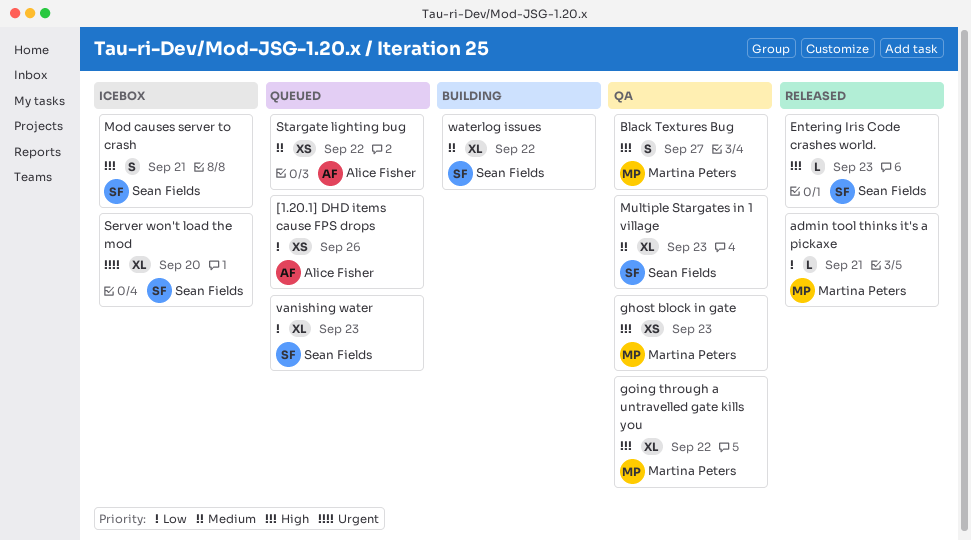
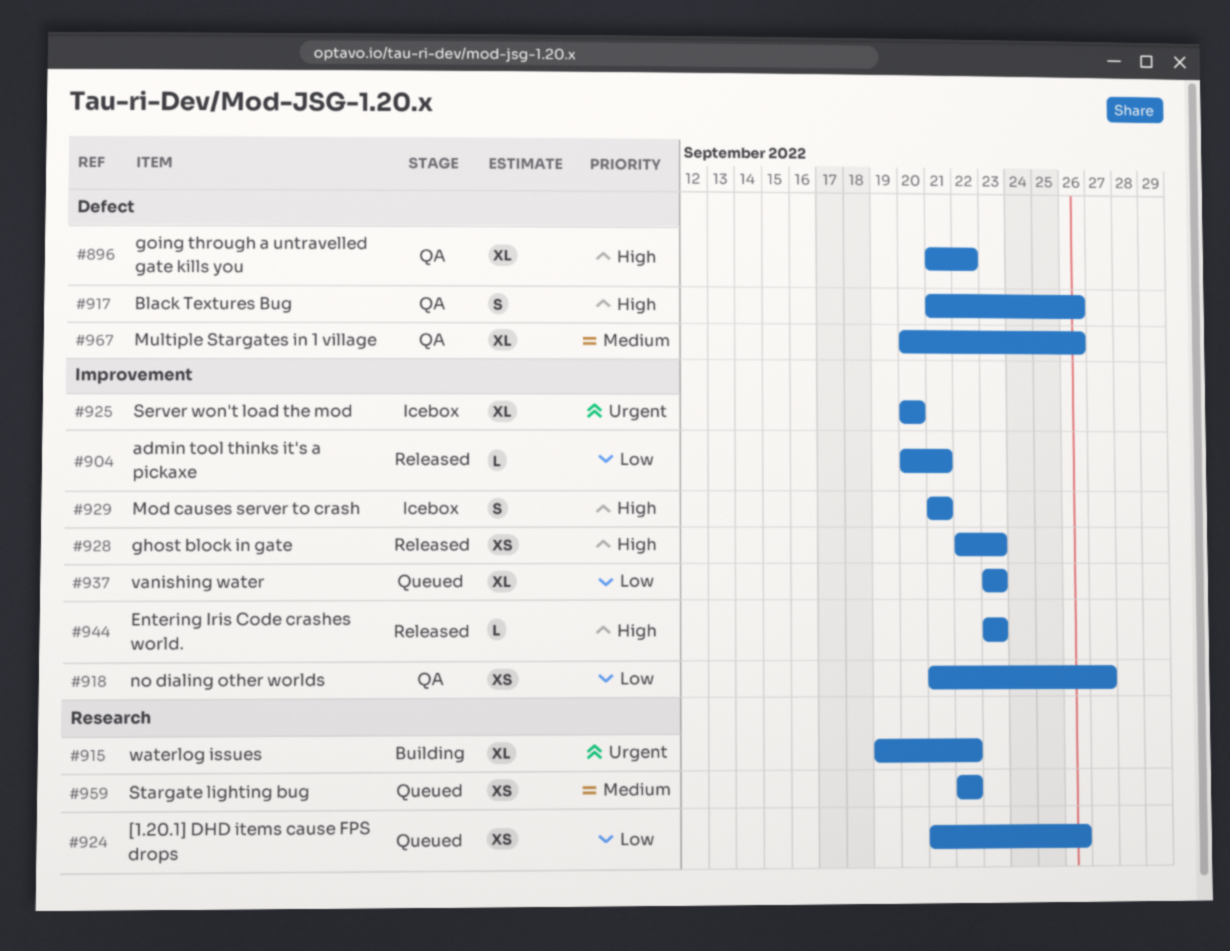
Black Textures Bug, due: Sep 27 -> Sep 26
ghost block in gate, status: QA -> Released
Multiple Stargates in 1 village, due: Sep 23 -> Sep 26
no dialing other worlds: none -> present
waterlog issues, priority: Medium -> Urgent

